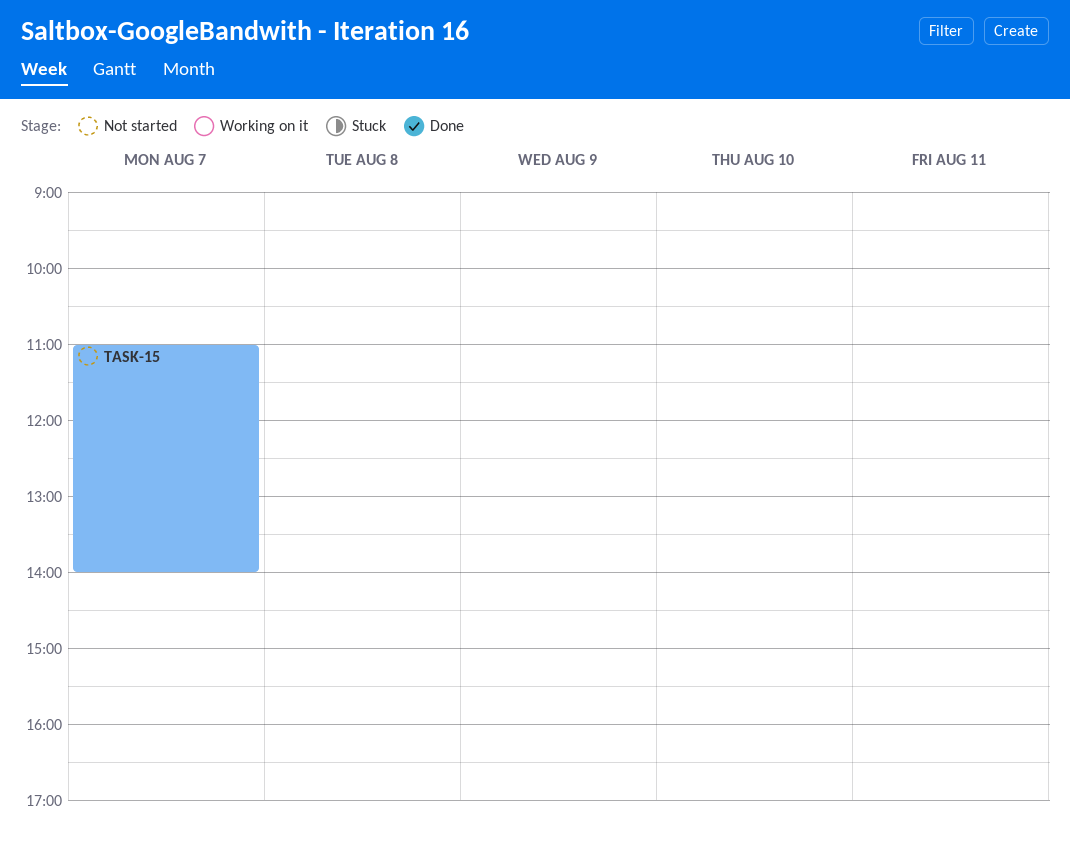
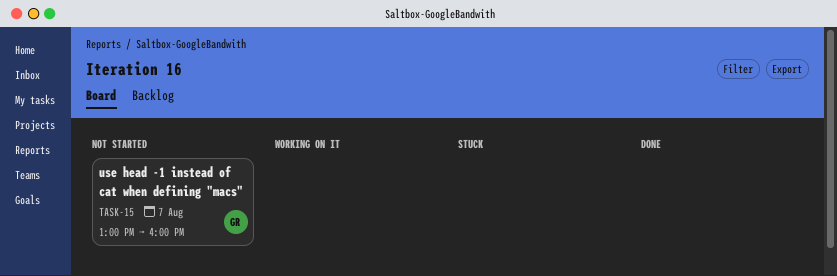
TASK-15, begins: 11:00 -> 13:00
TASK-15, ends: 14:00 -> 16:00

